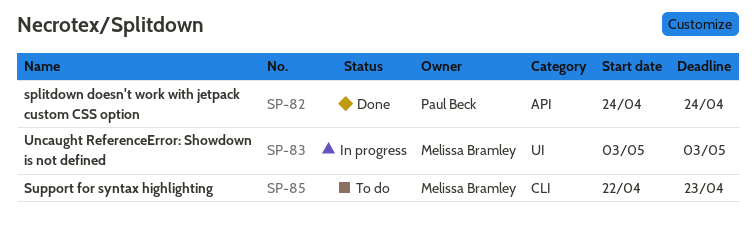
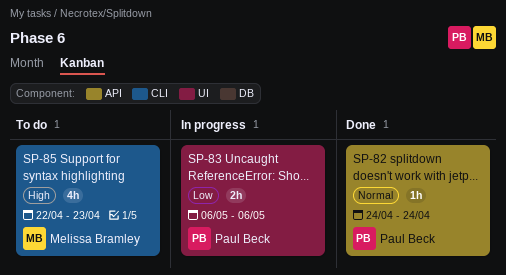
SP-83, owner: Melissa Bramley -> Paul Beck
SP-83, start: May 3 -> May 6
SP-83, due: May 3 -> May 6

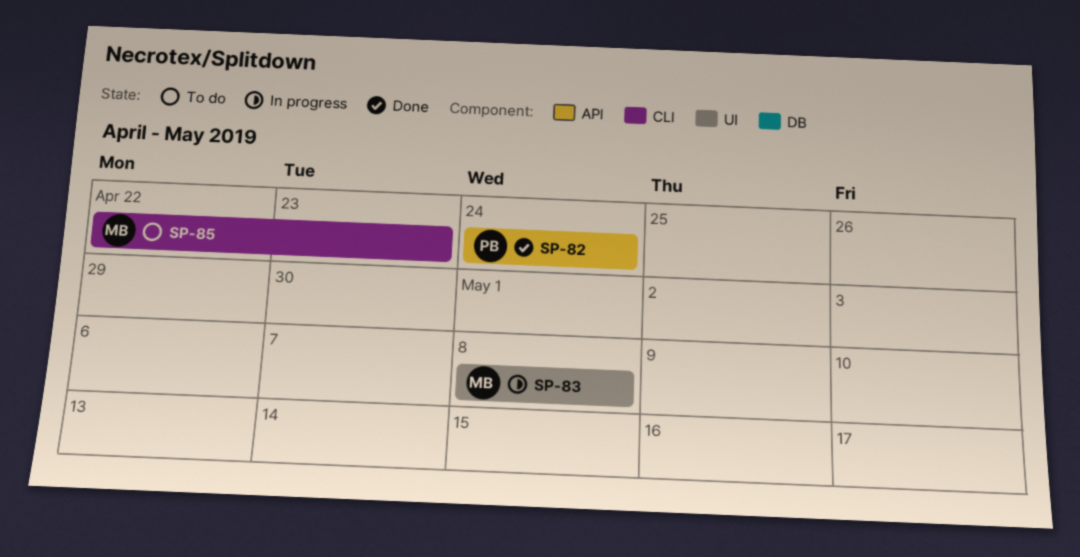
SP-83, owner: Paul Beck -> Melissa Bramley
SP-83, start: May 6 -> May 8
SP-83, due: May 6 -> May 8

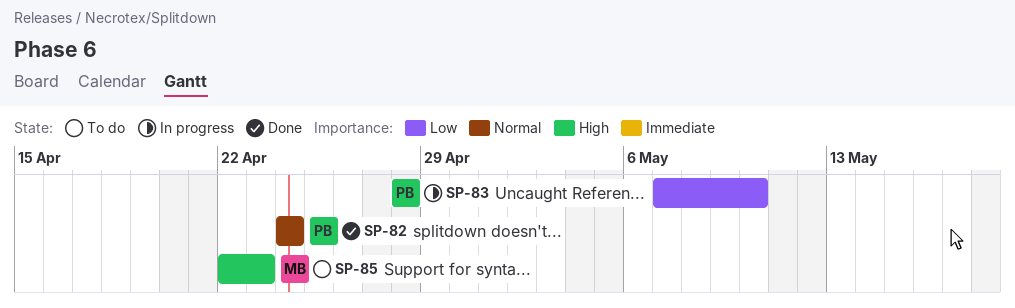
SP-83, owner: MB -> PB
SP-83, start: May 8 -> May 7
SP-83, due: May 8 -> May 10

